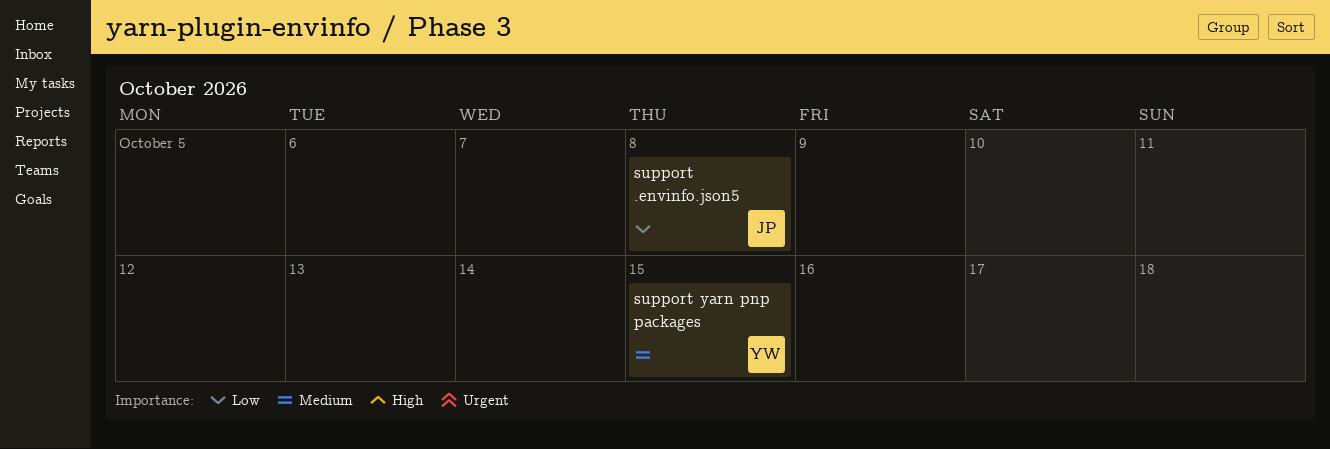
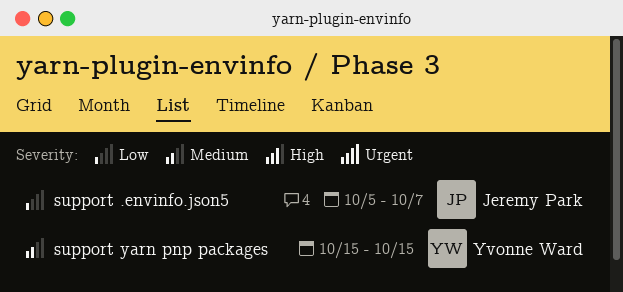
support .envinfo.json5, due: Oct 8 -> Oct 7

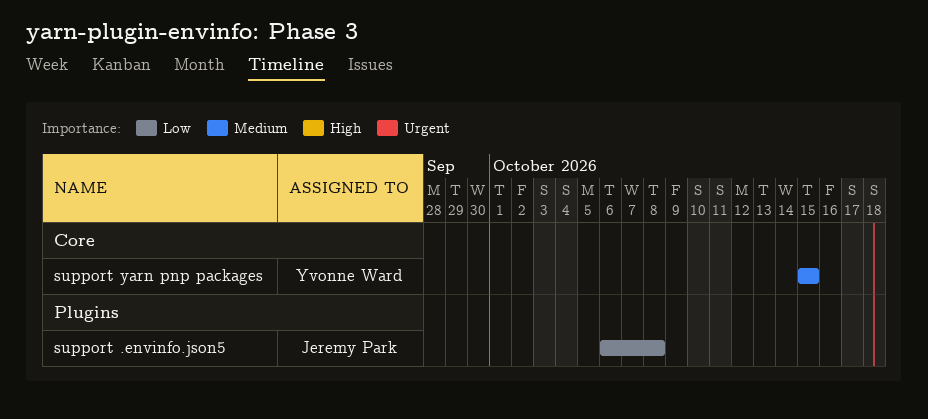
support .envinfo.json5, start: Oct 5 -> Oct 6
support .envinfo.json5, due: Oct 7 -> Oct 8

